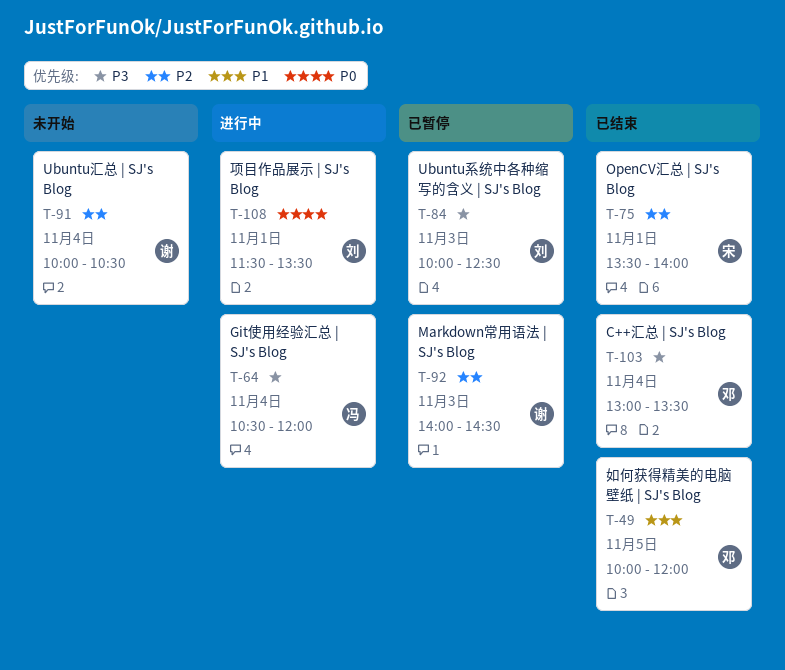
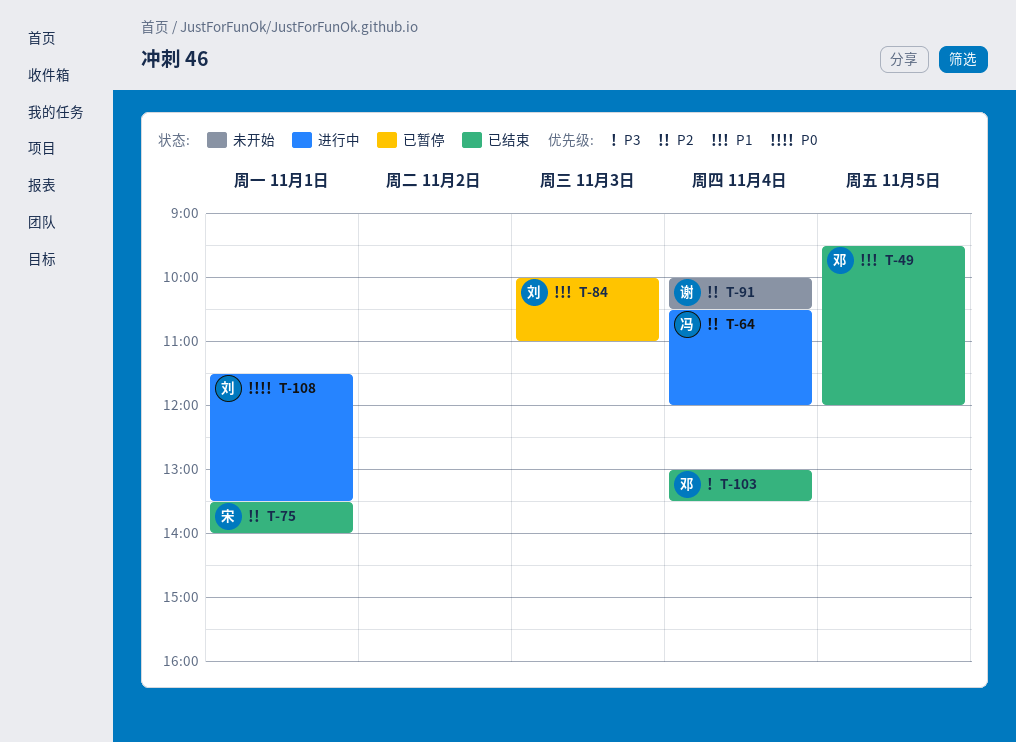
T-49, begins: 10:00 -> 09:30
T-64, priority: P3 -> P2
T-84, priority: P3 -> P1
T-84, ends: 12:30 -> 11:00
T-92: present -> none

